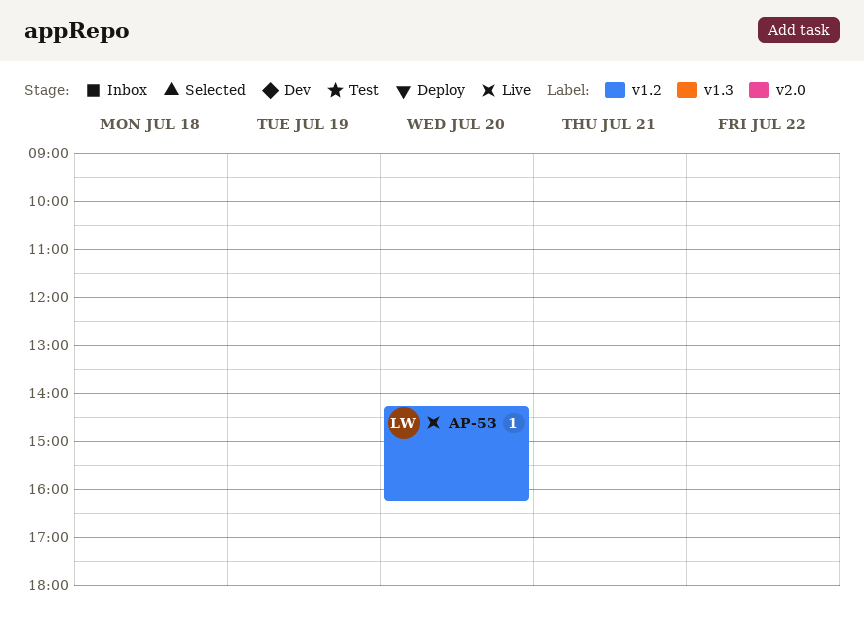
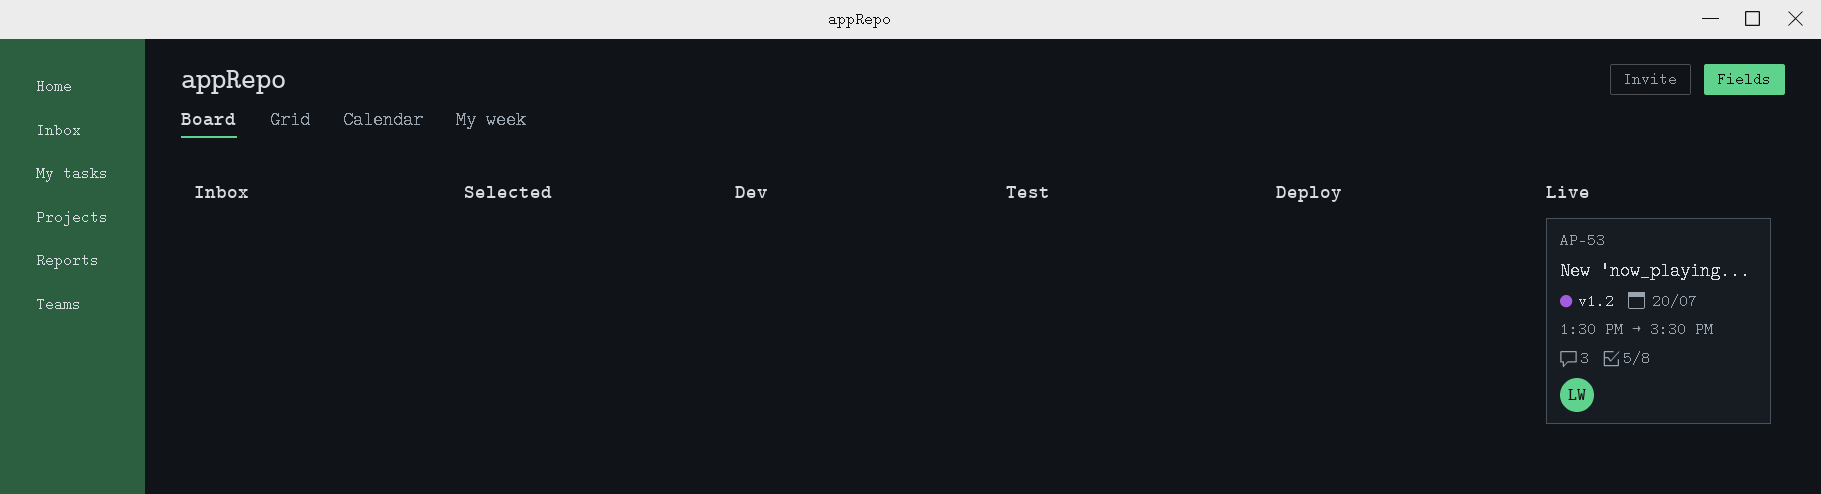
AP-53, begins: 14:15 -> 13:30
AP-53, ends: 16:15 -> 15:30

